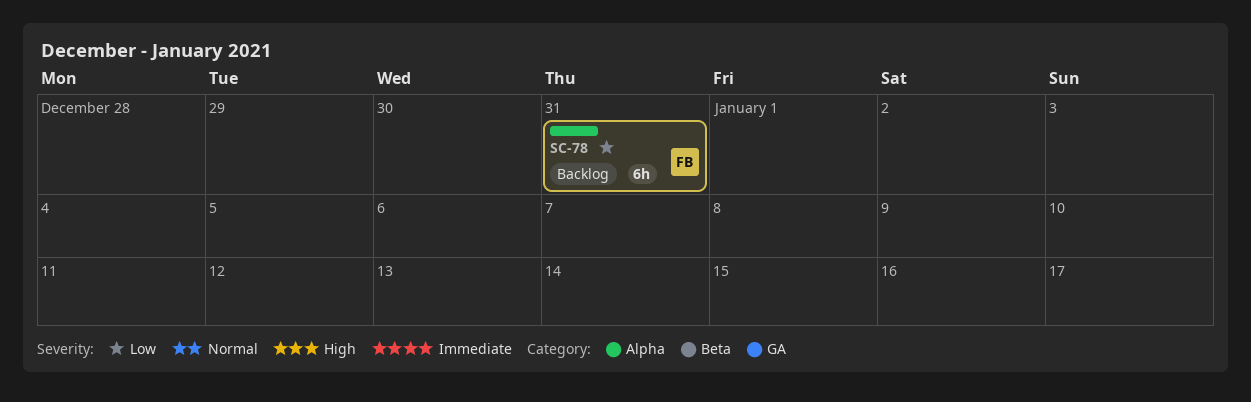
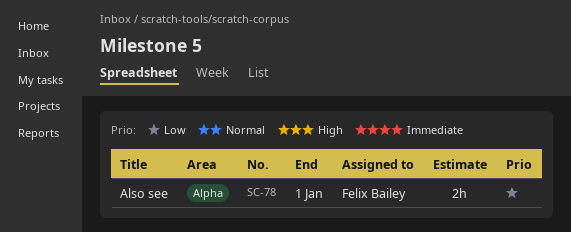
SC-78, estimate: 6h -> 2h
SC-78, due: Dec 31 -> Jan 1

